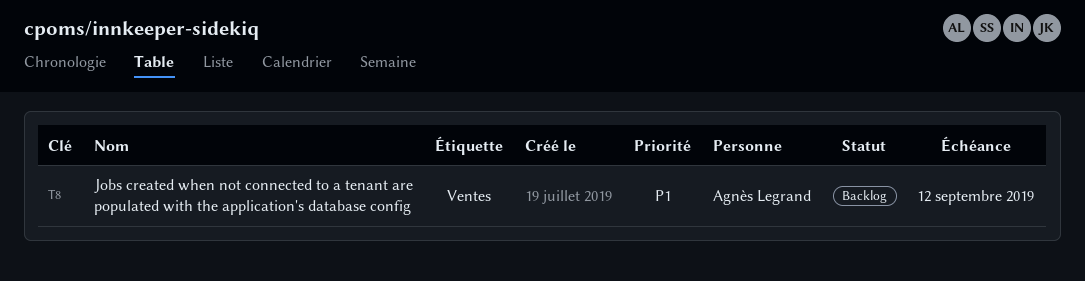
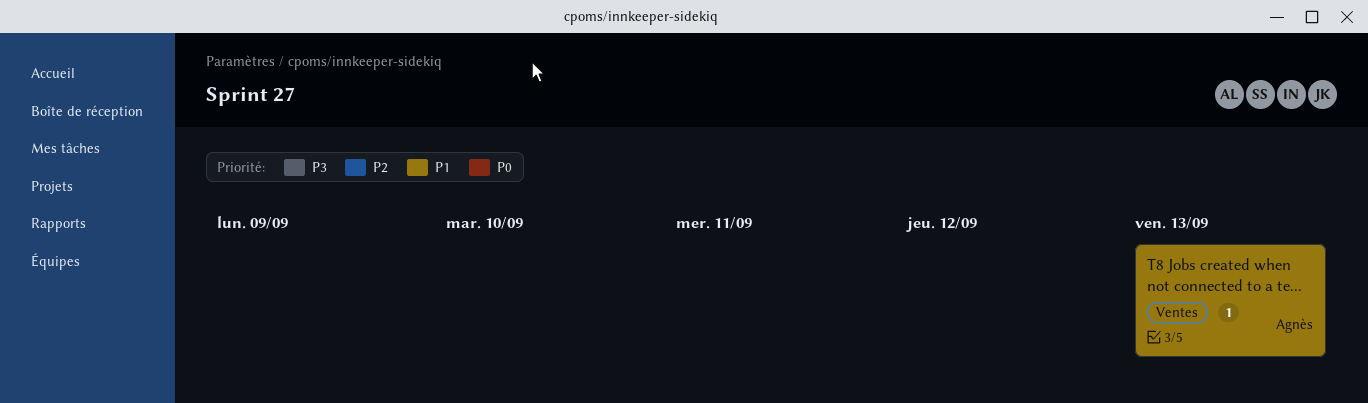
T8, due: Sep 12 -> Sep 13

